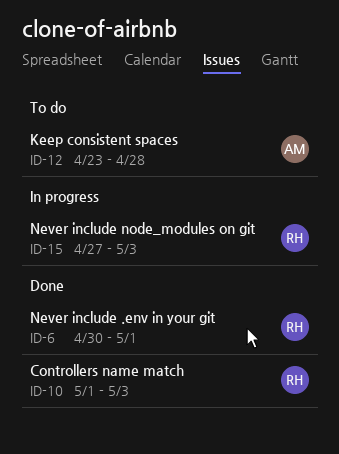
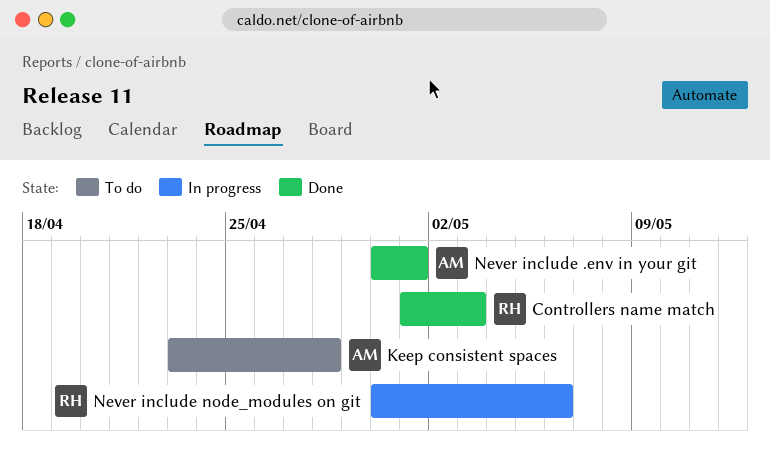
Never include .env in your git, owner: RH -> AM
Never include node_modules on git, start: Apr 27 -> Apr 30
Never include node_modules on git, due: May 3 -> May 6

